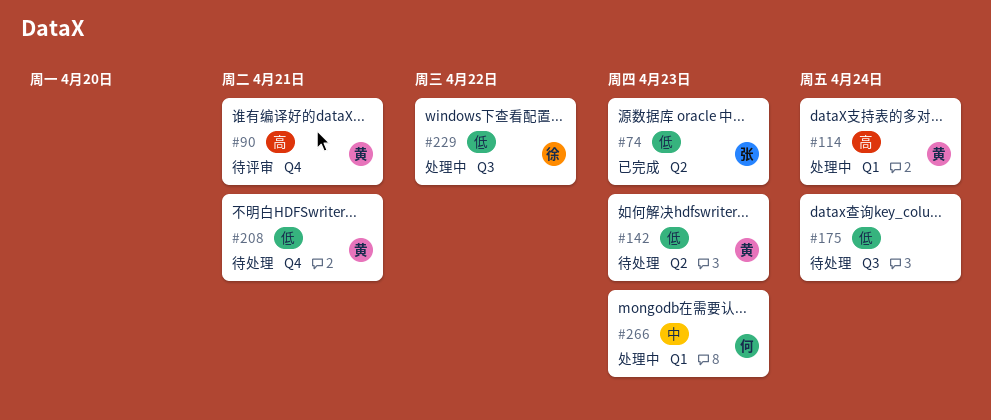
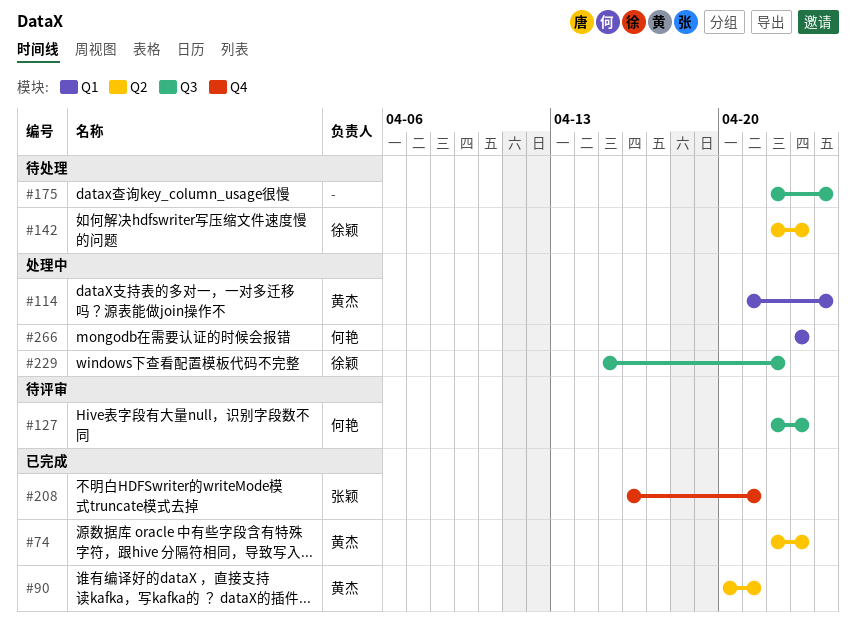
#74, owner: 张颖 -> 黄杰
#90, status: 待评审 -> 已完成
#90, label: Q4 -> Q2
#127: none -> present
#142, owner: 黄杰 -> 徐颖
#208, status: 待处理 -> 已完成
#208, owner: 黄杰 -> 张颖

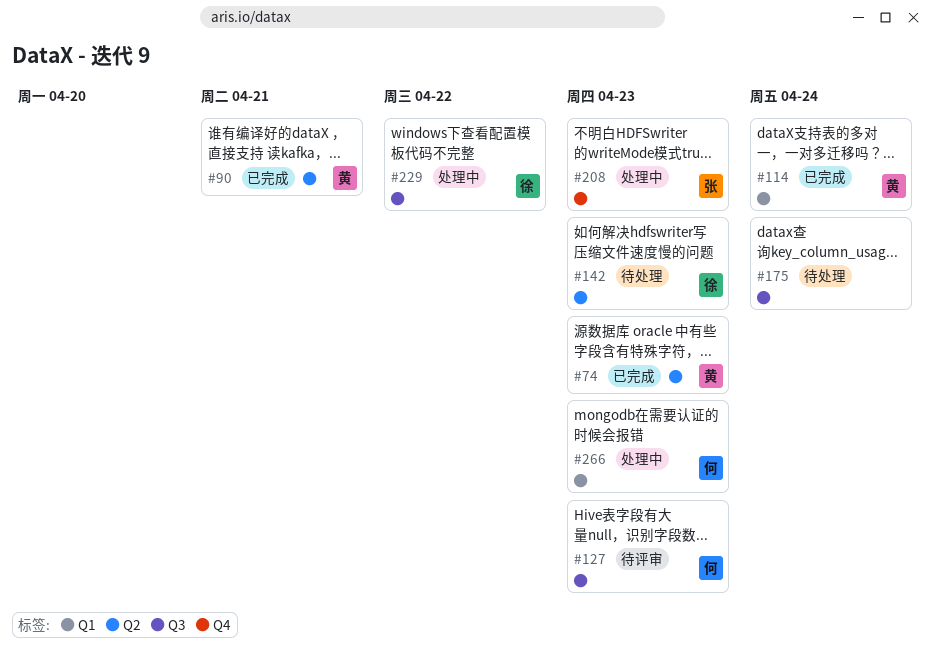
#114, status: 处理中 -> 已完成
#208, status: 已完成 -> 处理中
#208, due: Apr 21 -> Apr 23

